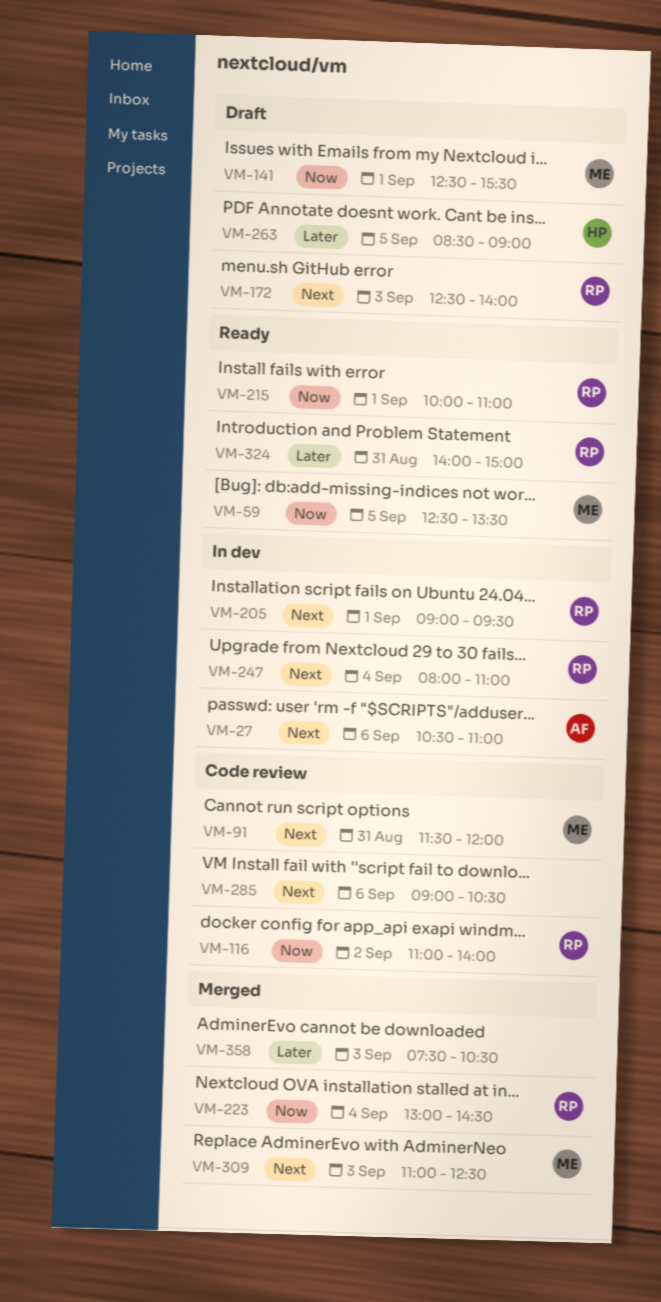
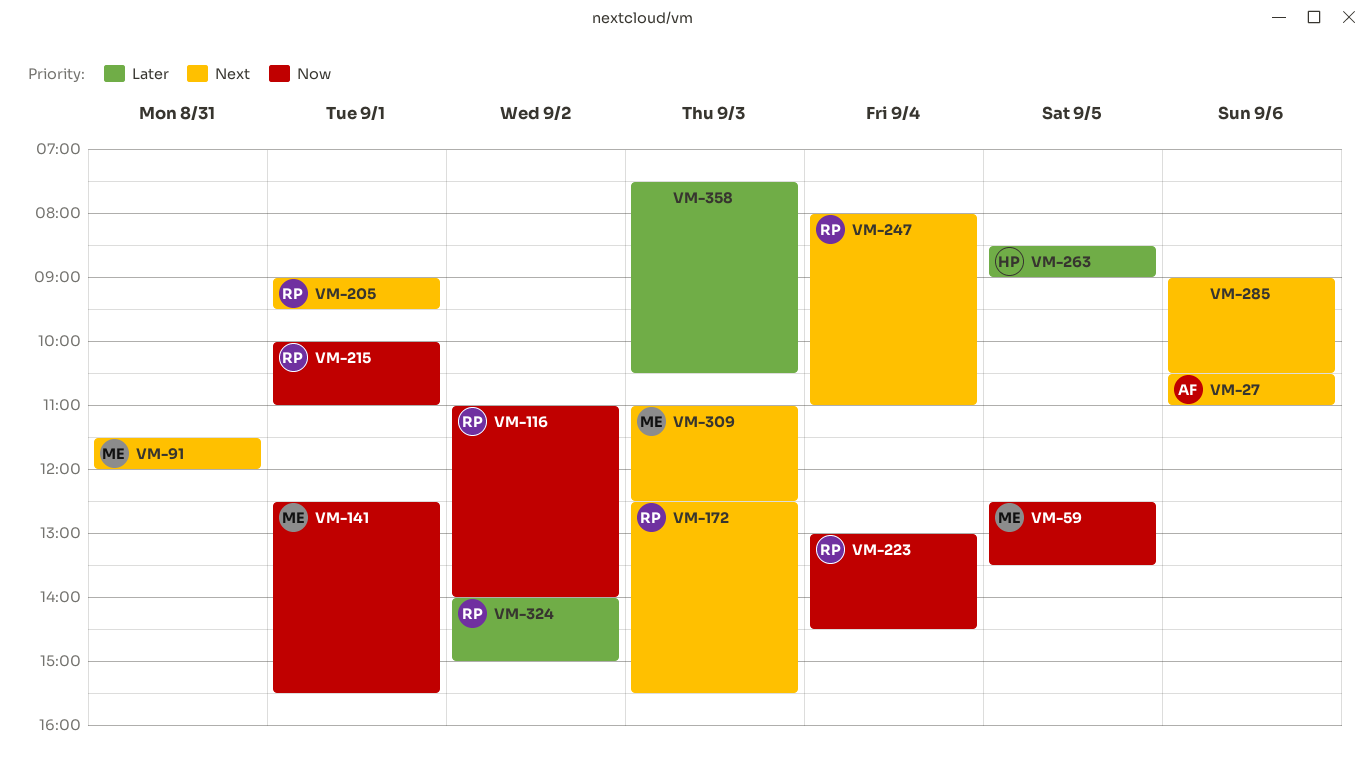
VM-172, ends: 14:00 -> 15:30
VM-324, day: Aug 31 -> Sep 2

